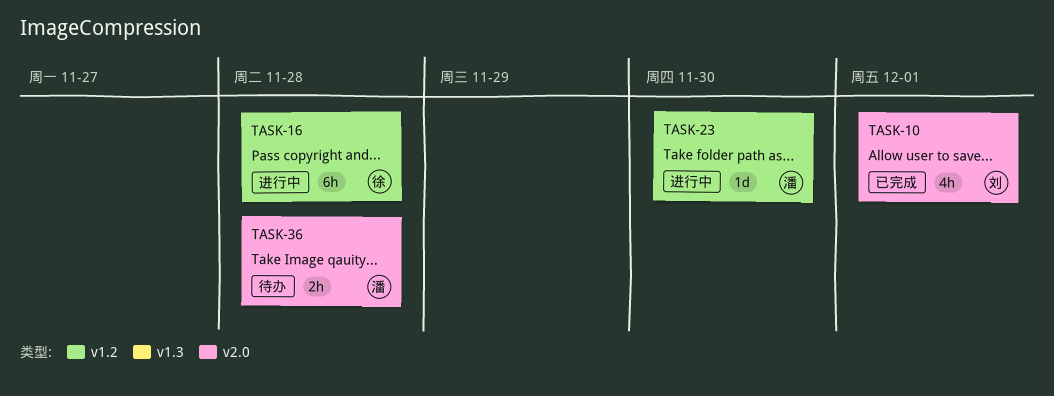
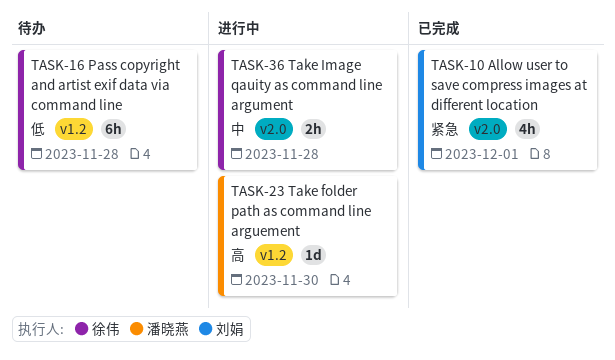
TASK-16, status: 进行中 -> 待办
TASK-36, status: 待办 -> 进行中
TASK-36, owner: 潘晓燕 -> 徐伟

